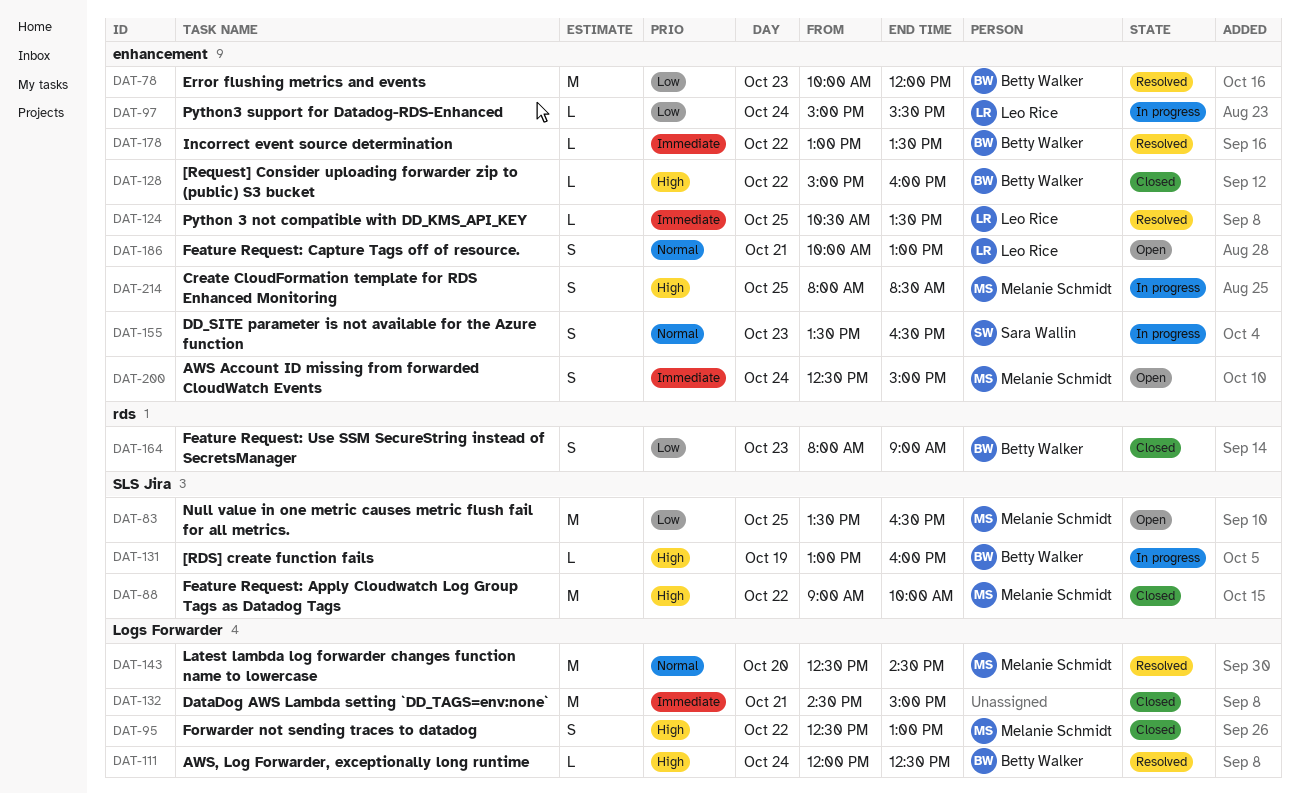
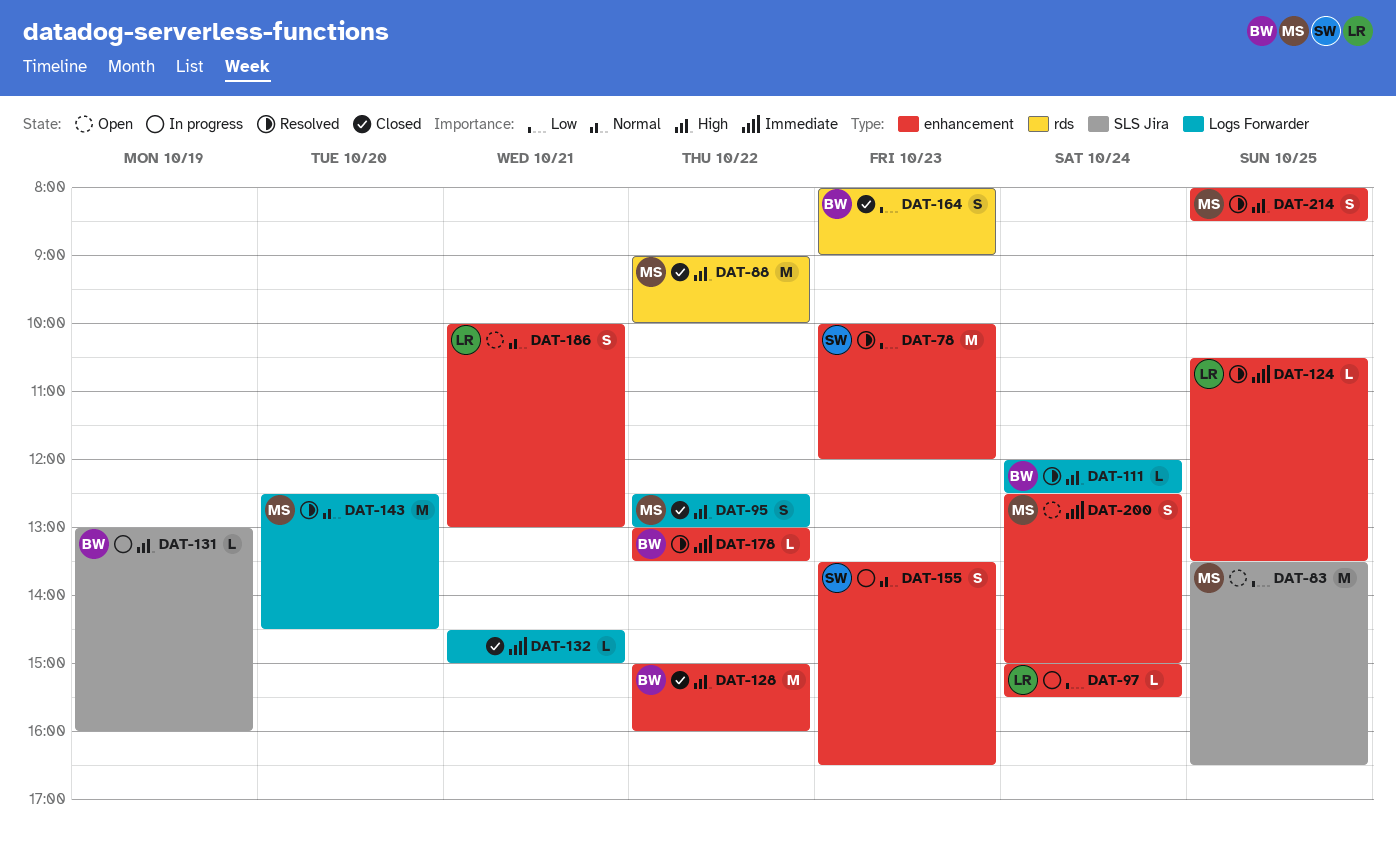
DAT-78, owner: Betty Walker -> Sara Wallin
DAT-88, label: SLS Jira -> rds
DAT-128, estimate: L -> M
DAT-132, estimate: M -> L
DAT-214, status: In progress -> Resolved

